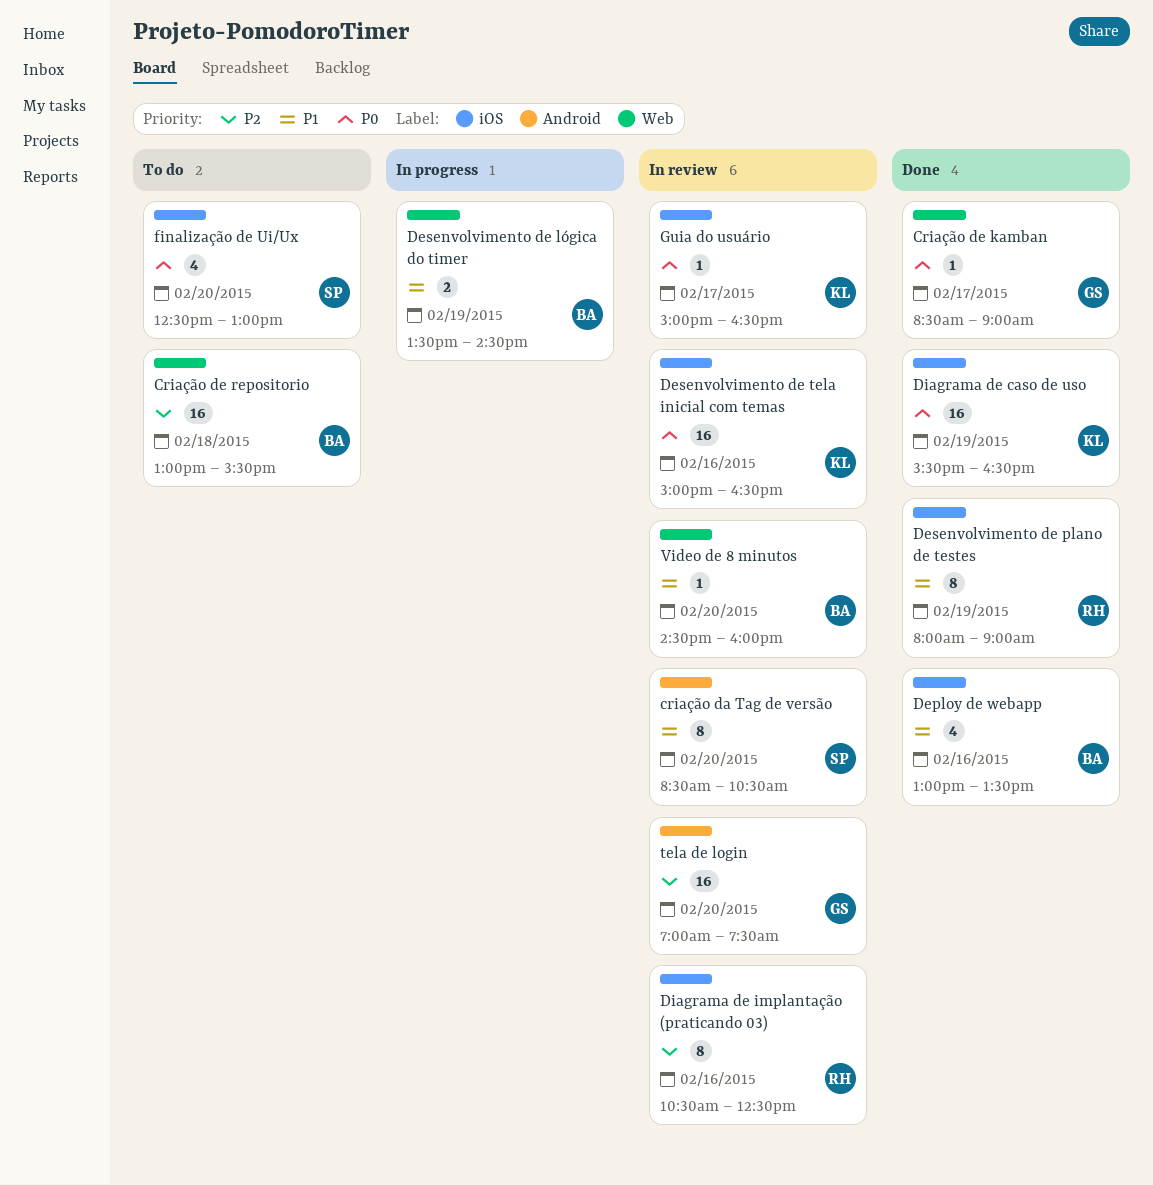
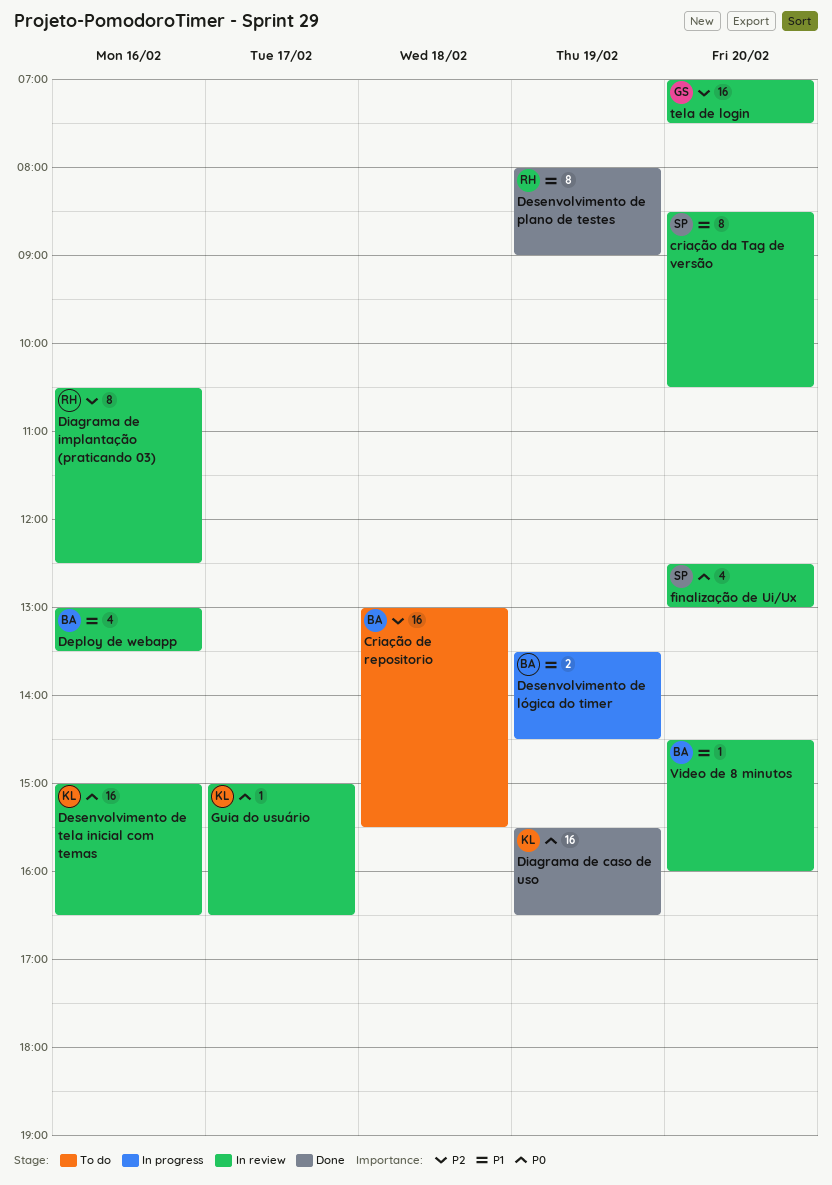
Criação de kamban: present -> none
Deploy de webapp, status: Done -> In review
finalização de Ui/Ux, status: To do -> In review

